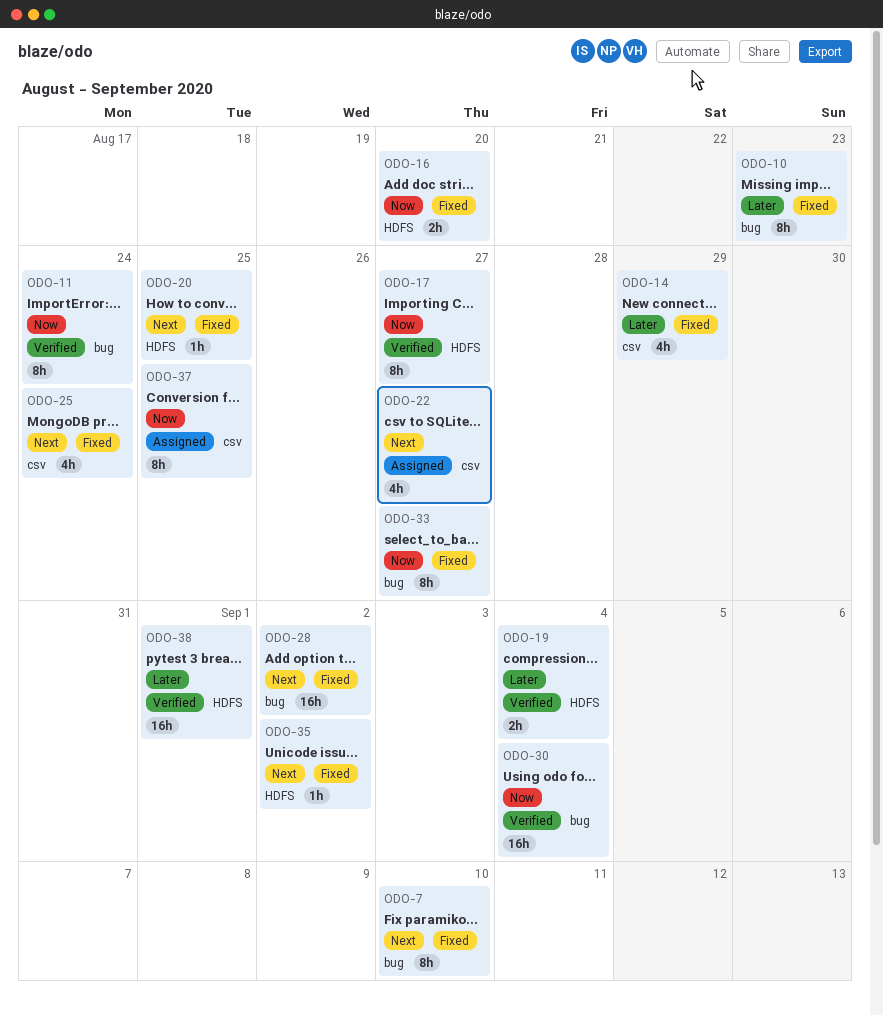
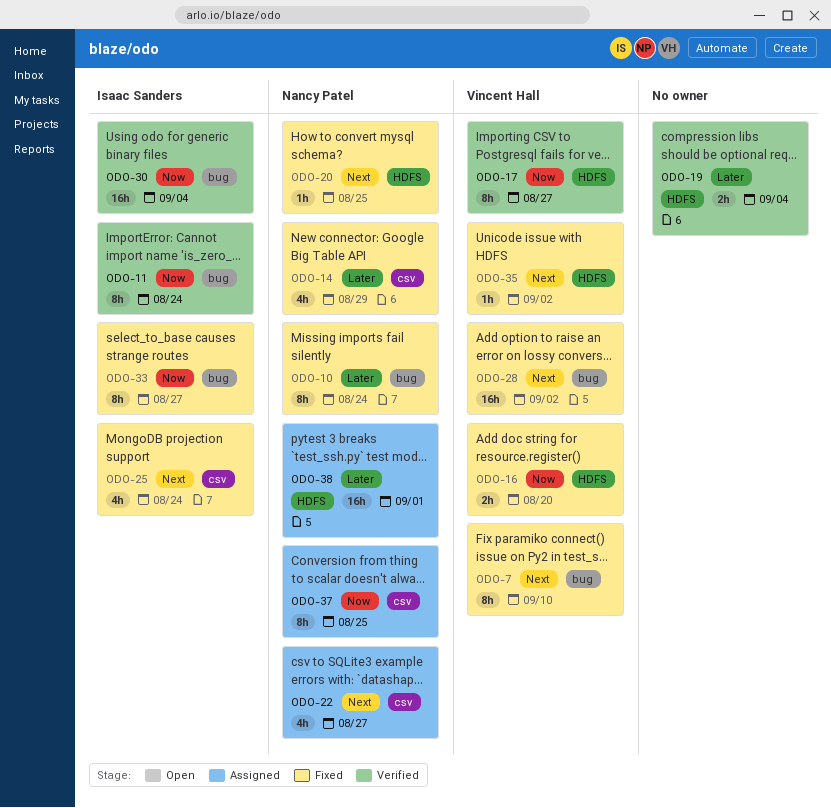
ODO-10, due: Aug 23 -> Aug 24
ODO-38, status: Verified -> Assigned

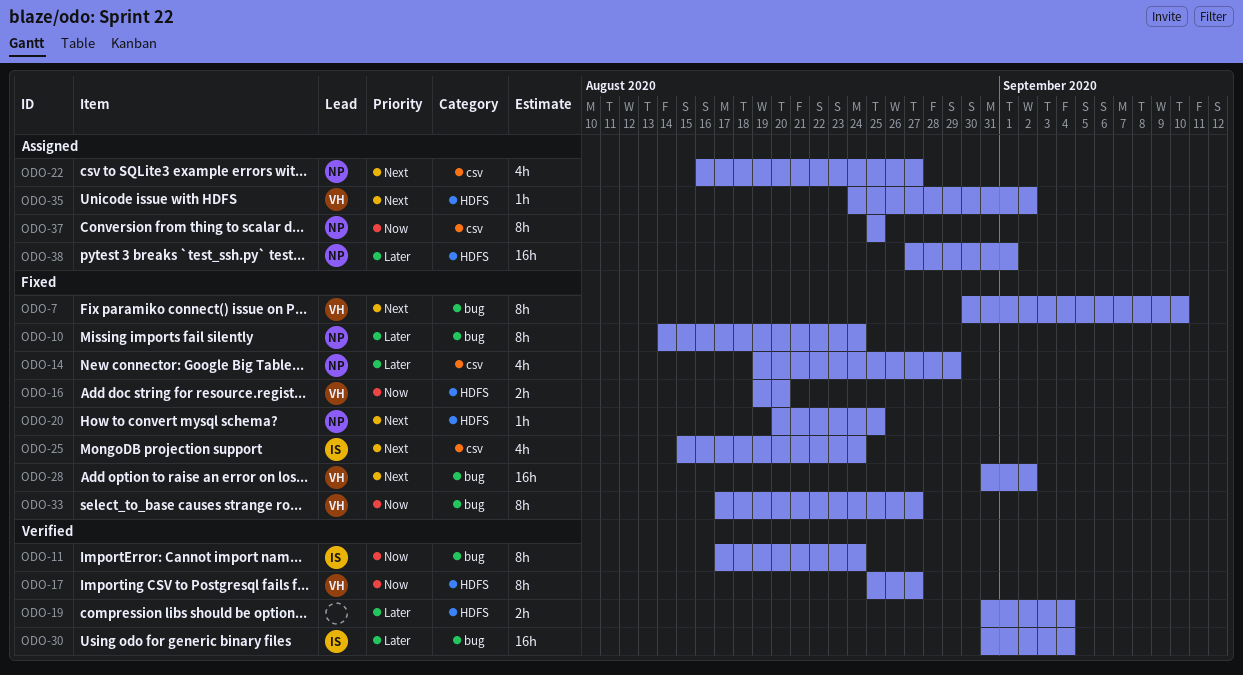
ODO-30, priority: Now -> Later
ODO-33, owner: Isaac Sanders -> Vincent Hall
ODO-35, status: Fixed -> Assigned

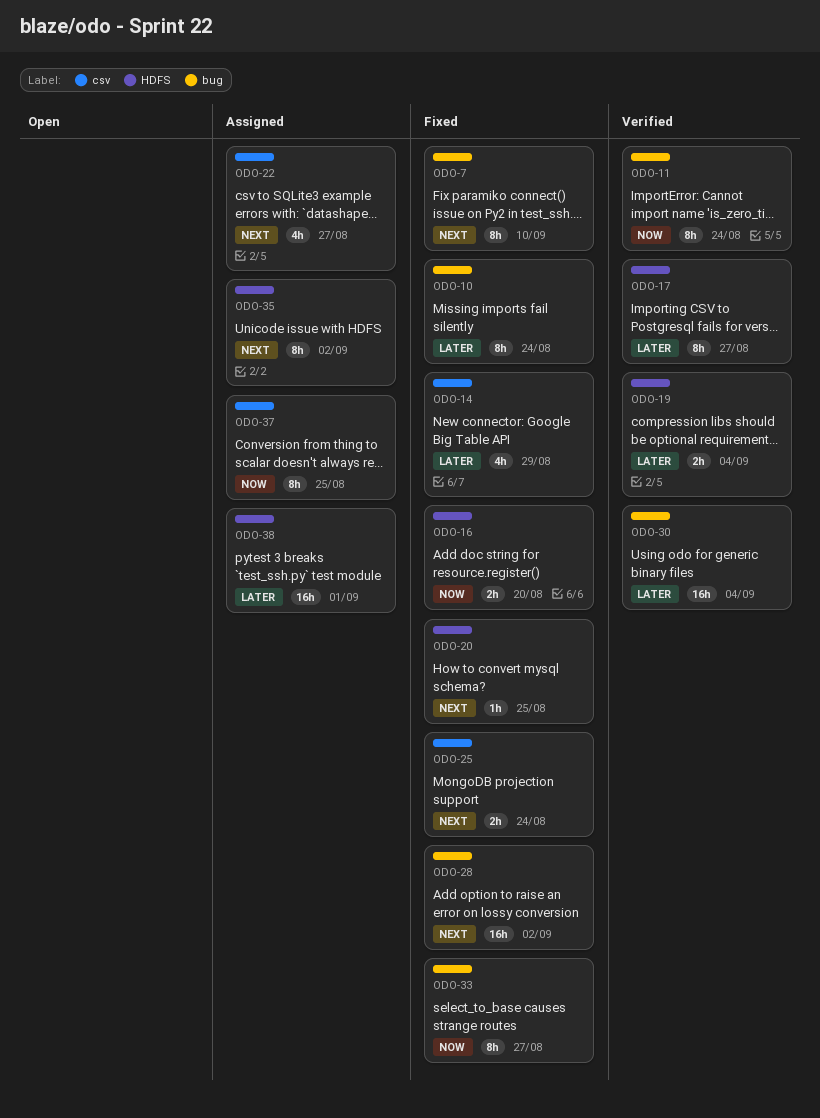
ODO-17, priority: Now -> Later
ODO-25, estimate: 4h -> 2h
ODO-35, estimate: 1h -> 8h

